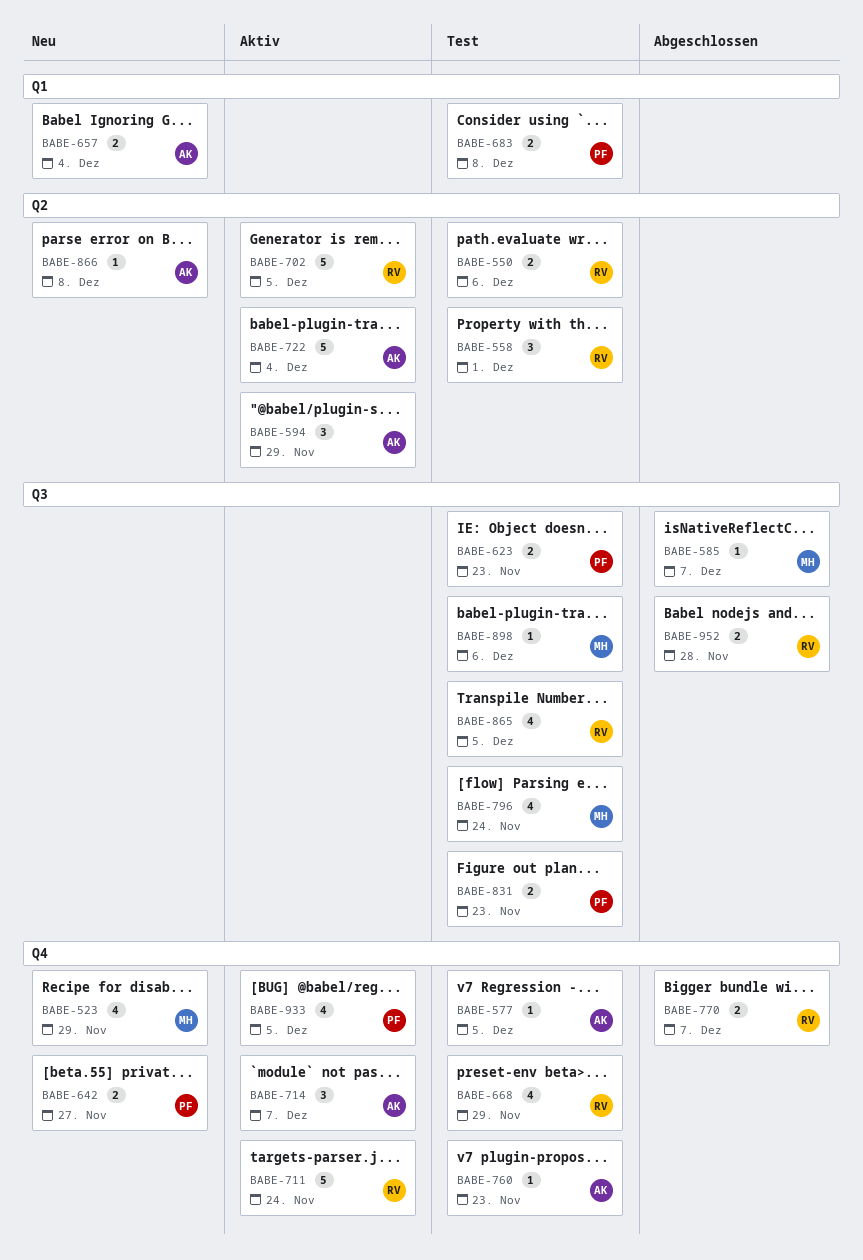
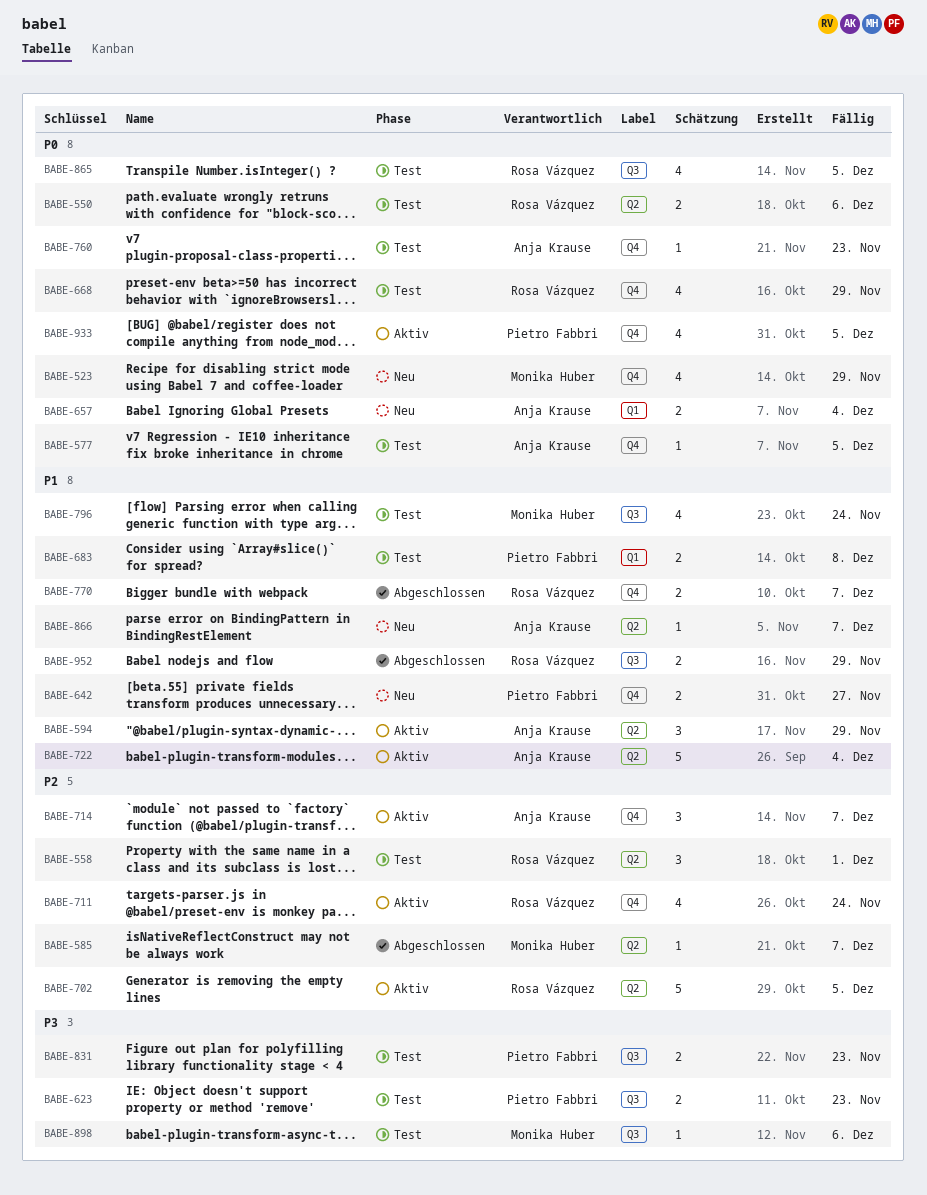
BABE-585, label: Q3 -> Q2
BABE-711, estimate: 5 -> 4
BABE-866, due: Dec 8 -> Dec 7
BABE-952, due: Nov 28 -> Nov 29

